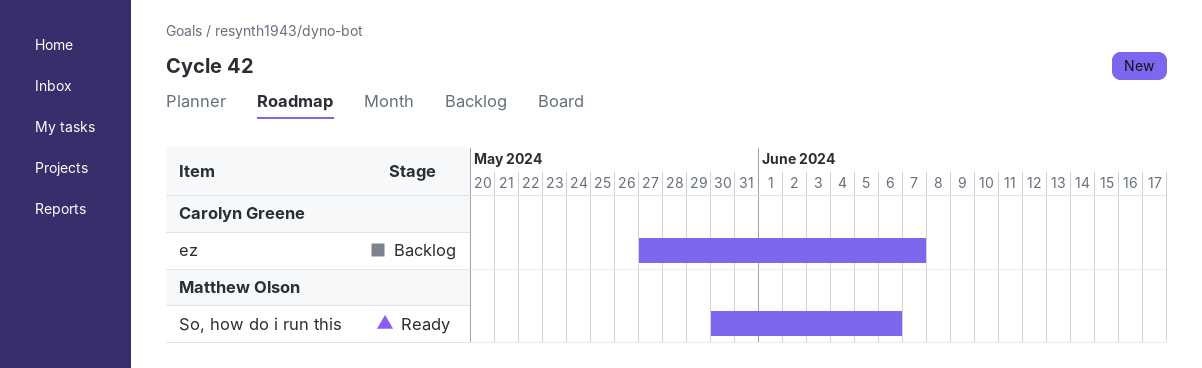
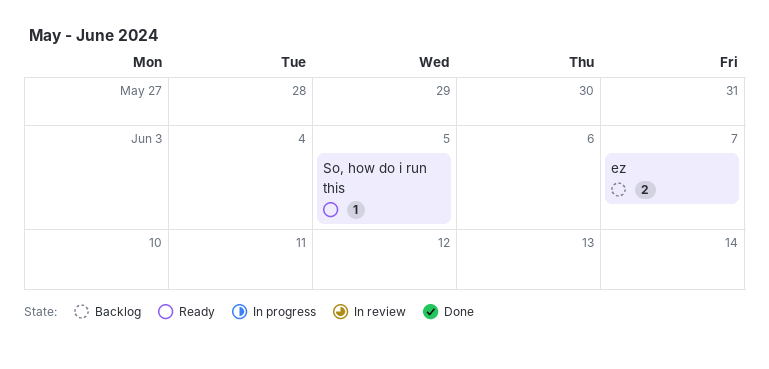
So, how do i run this, due: Jun 6 -> Jun 5

